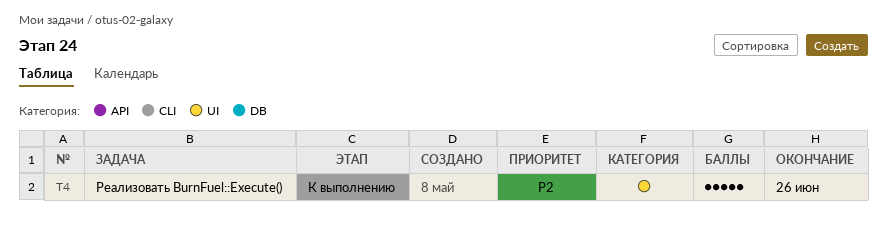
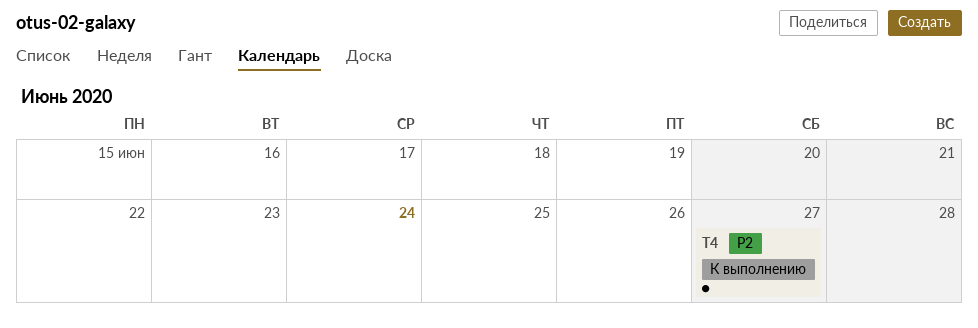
T4, estimate: 5 -> 1
T4, due: Jun 26 -> Jun 27

